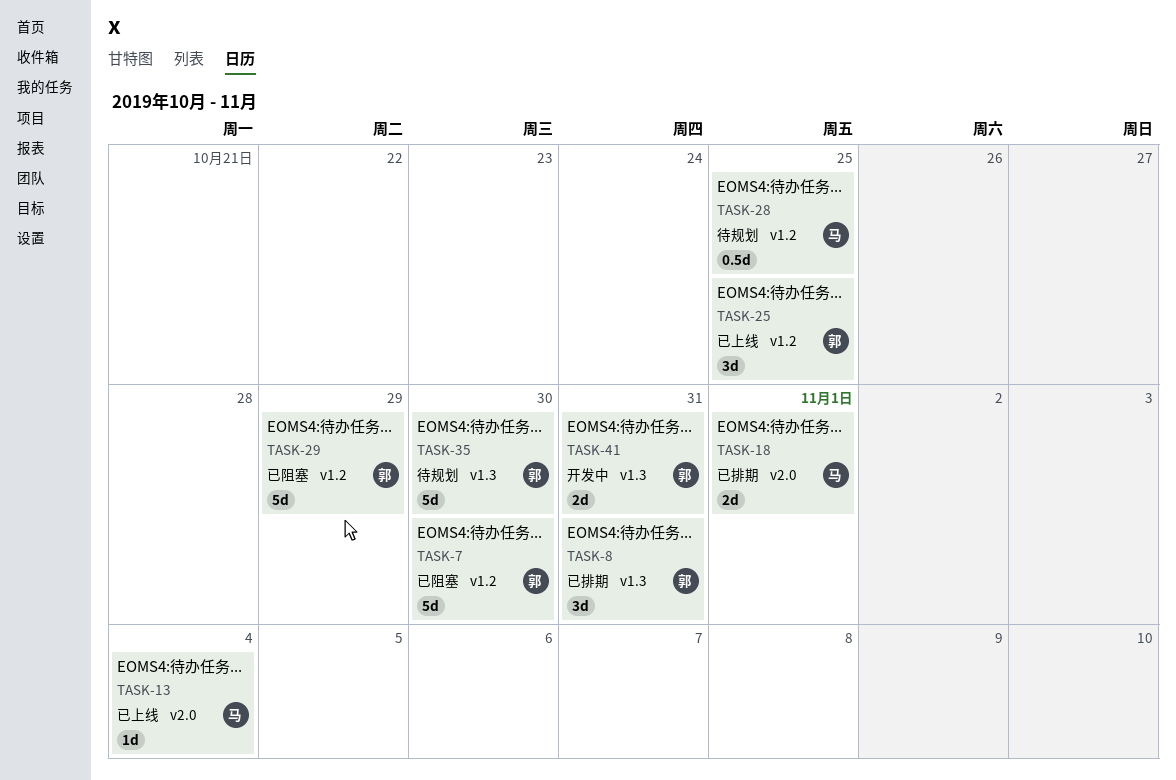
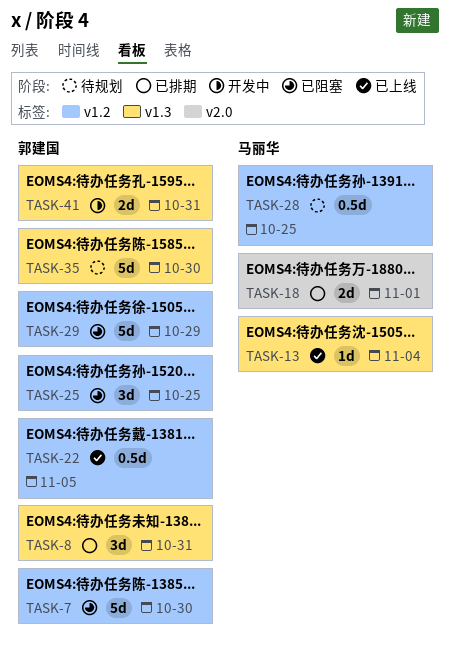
TASK-13, label: v2.0 -> v1.3
TASK-22: none -> present
TASK-25, status: 已上线 -> 已阻塞

